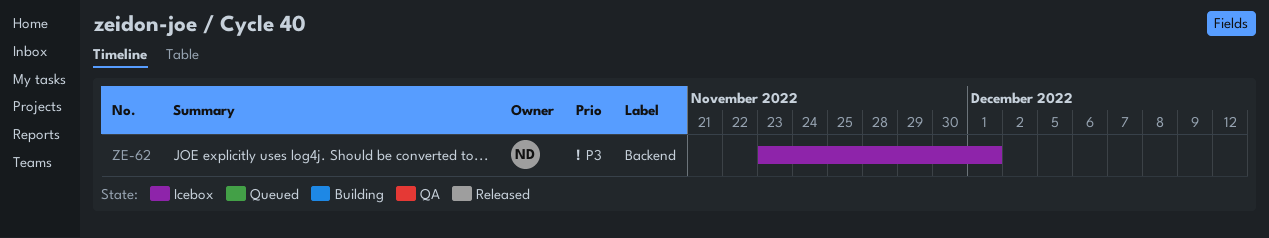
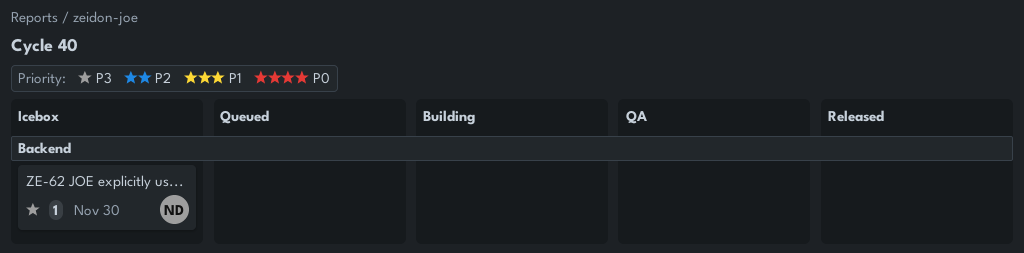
ZE-62, due: Dec 1 -> Nov 30

